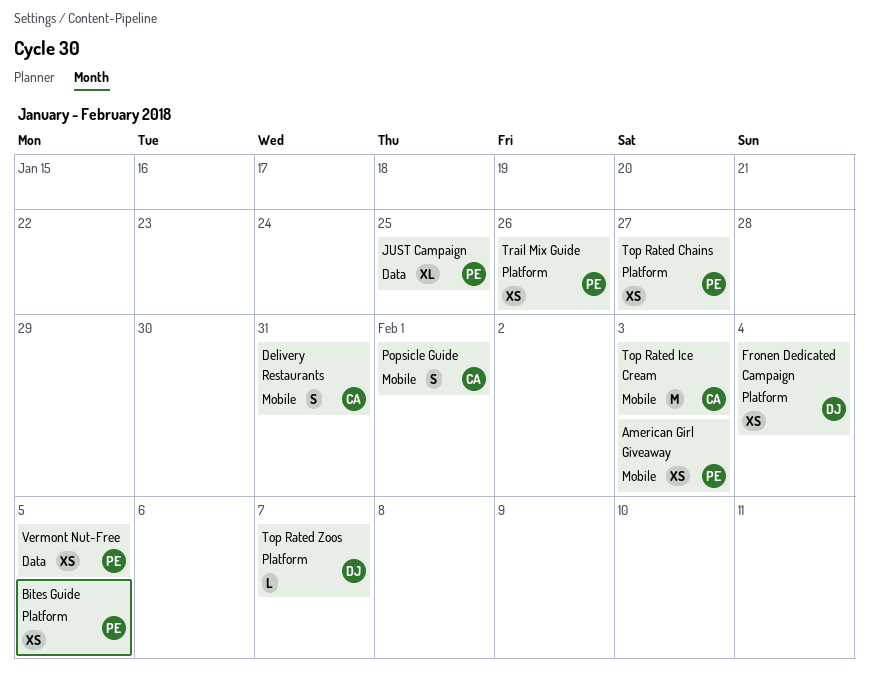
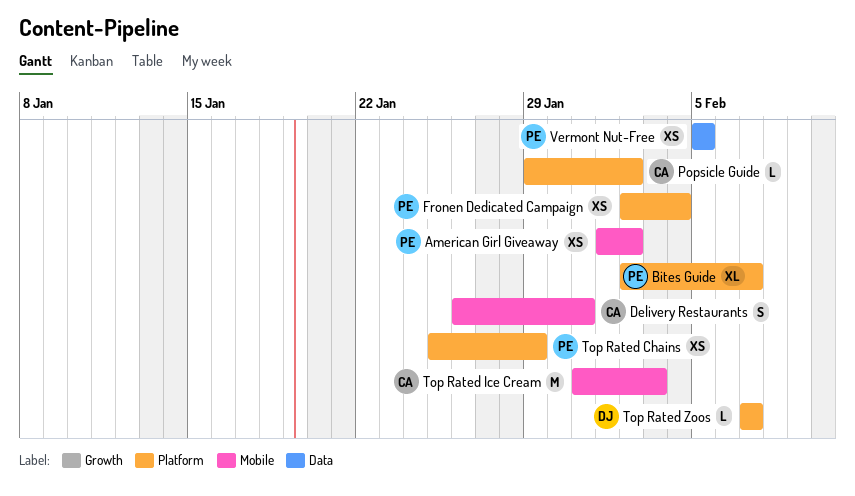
American Girl Giveaway, due: Feb 3 -> Feb 2
Bites Guide, estimate: XS -> XL
Bites Guide, due: Feb 5 -> Feb 7
Fronen Dedicated Campaign, owner: DJ -> PE
JUST Campaign: present -> none
Popsicle Guide, label: Mobile -> Platform
Popsicle Guide, estimate: S -> L
Popsicle Guide, due: Feb 1 -> Feb 2
Top Rated Chains, due: Jan 27 -> Jan 29
Trail Mix Guide: present -> none

